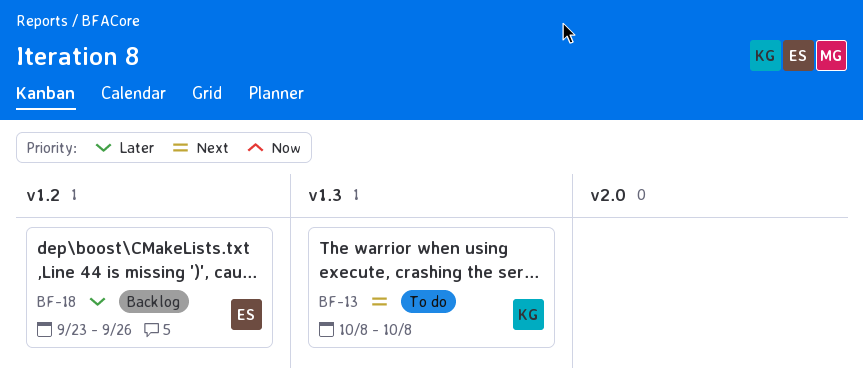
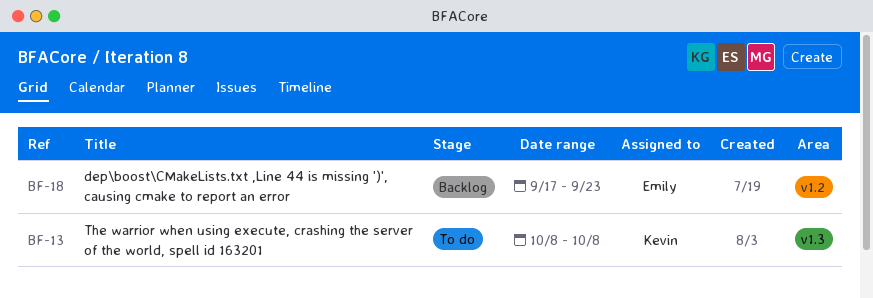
BF-18, start: Sep 23 -> Sep 17
BF-18, due: Sep 26 -> Sep 23

